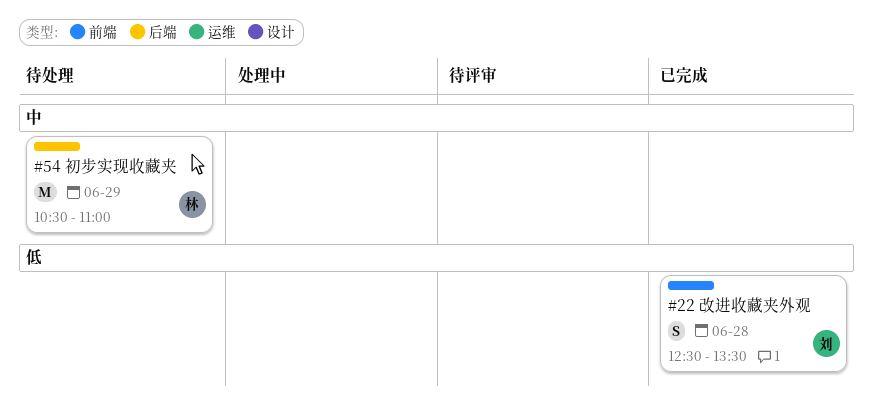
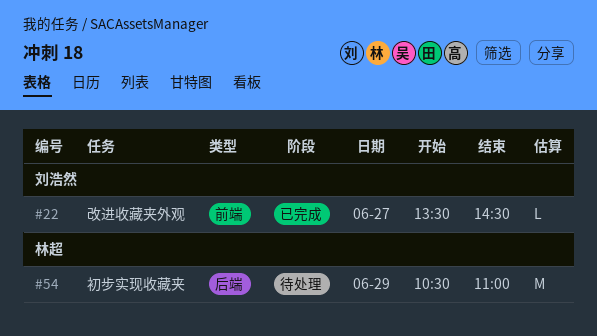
#22, estimate: S -> L
#22, day: Jun 28 -> Jun 27
#22, begins: 12:30 -> 13:30
#22, ends: 13:30 -> 14:30

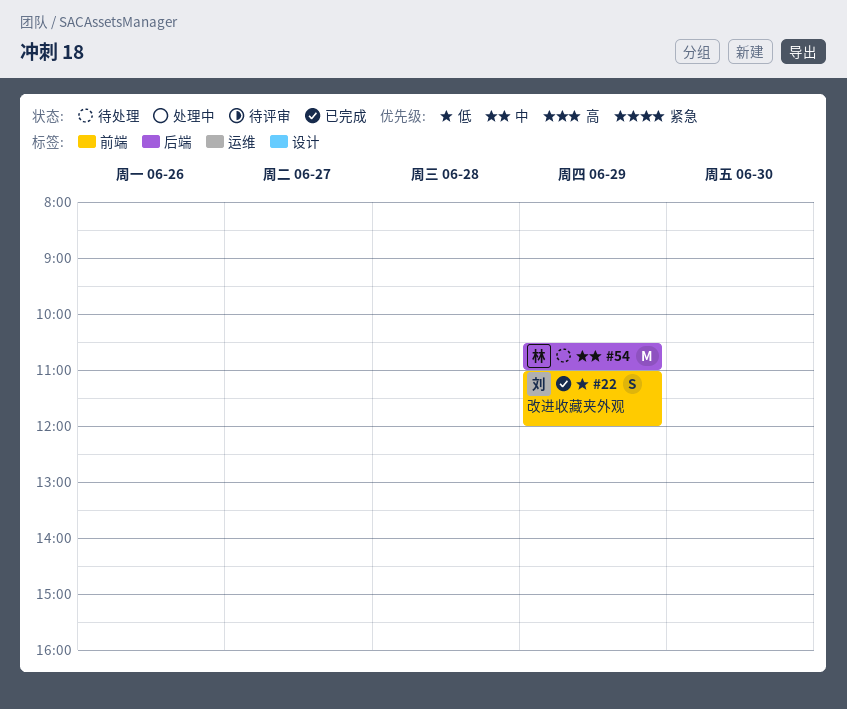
#22, estimate: L -> S
#22, day: Jun 27 -> Jun 29
#22, begins: 13:30 -> 11:00
#22, ends: 14:30 -> 12:00

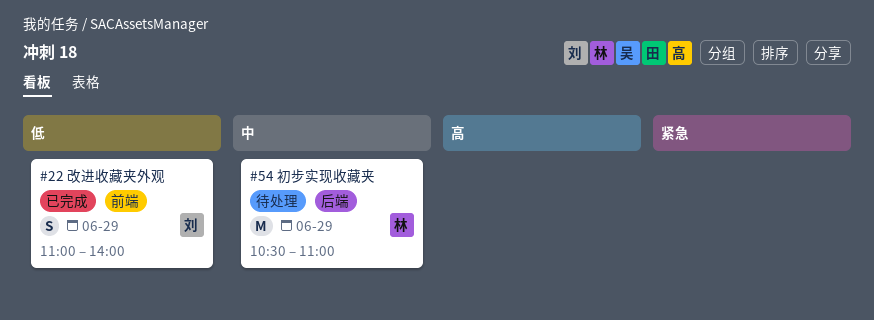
#22, ends: 12:00 -> 14:00

